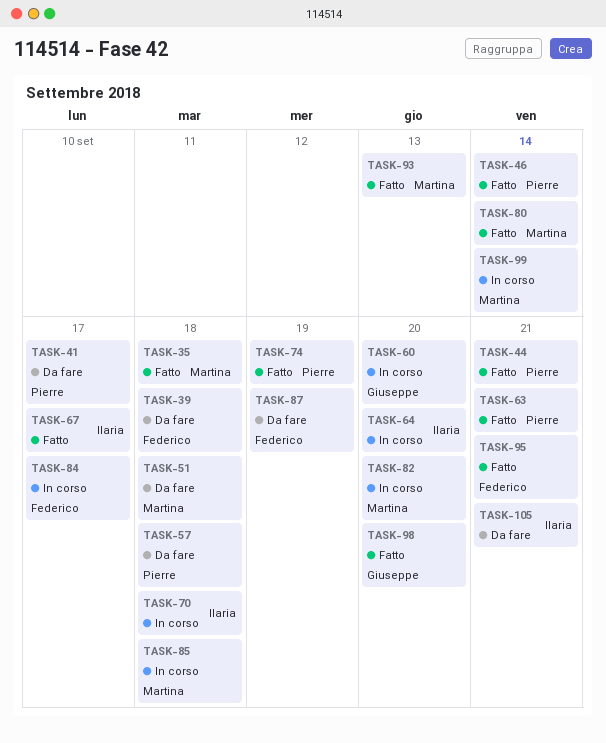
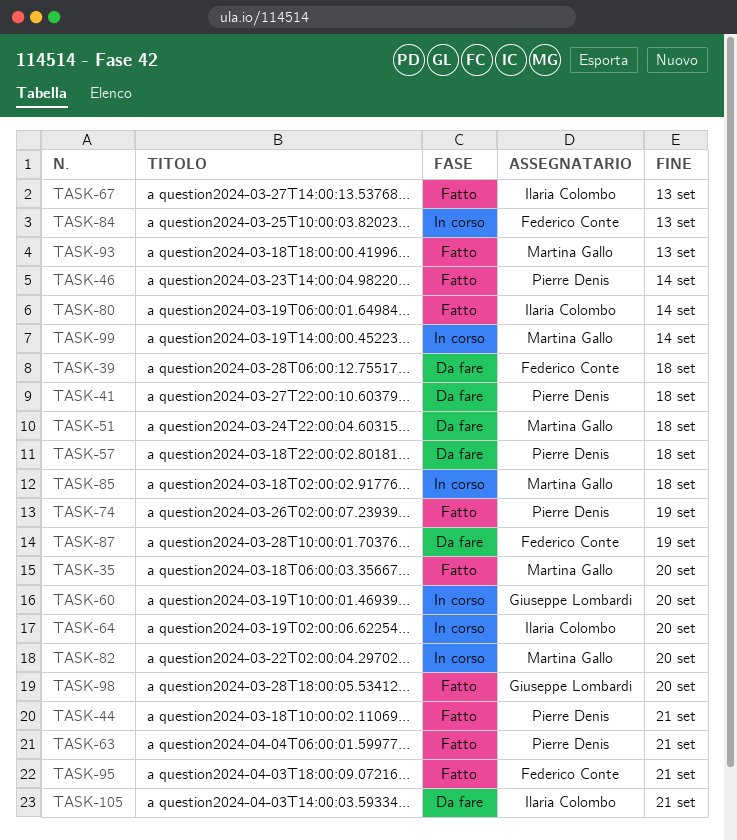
TASK-35, due: Sep 18 -> Sep 20
TASK-41, due: Sep 17 -> Sep 18
TASK-67, due: Sep 17 -> Sep 13
TASK-70: present -> none
TASK-80, owner: Martina Gallo -> Ilaria Colombo
TASK-84, due: Sep 17 -> Sep 13

